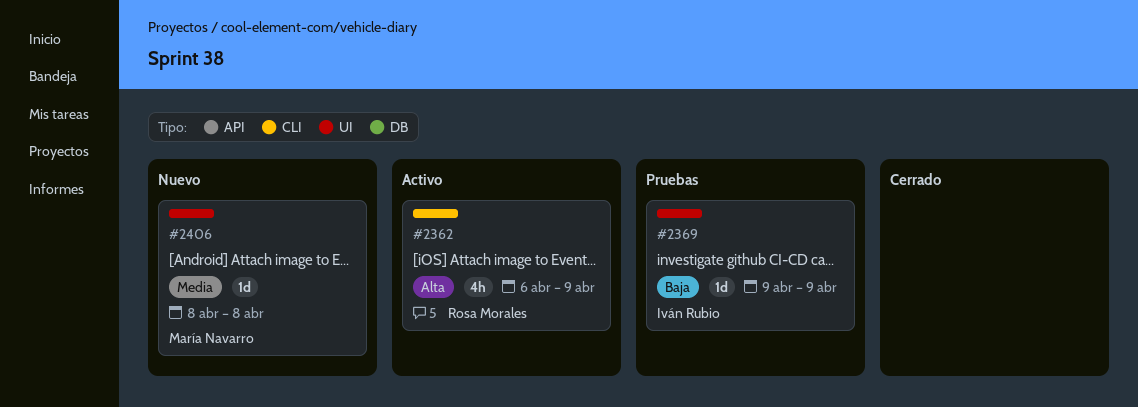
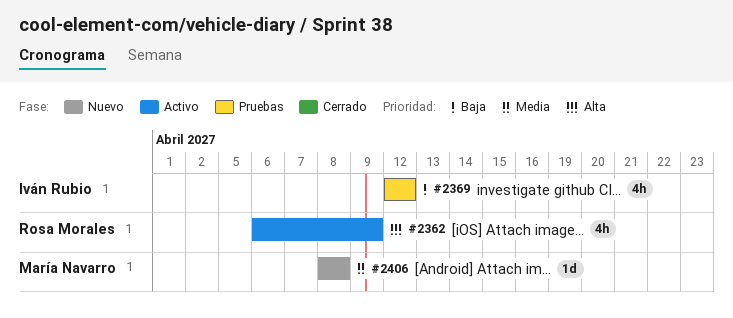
#2369, estimate: 1d -> 4h
#2369, start: Apr 9 -> Apr 12
#2369, due: Apr 9 -> Apr 12

